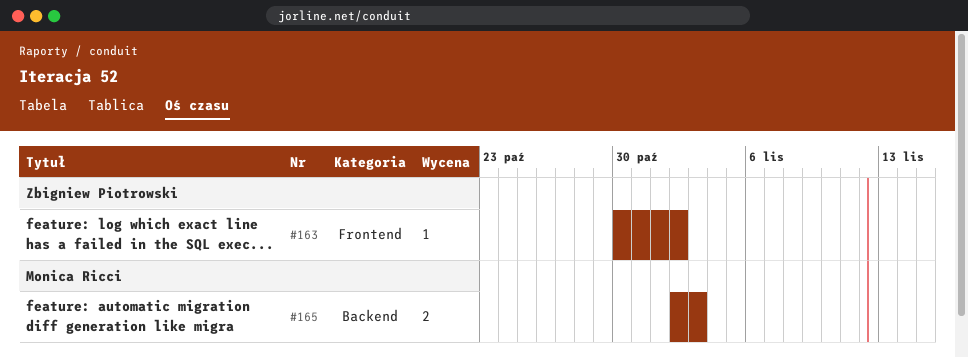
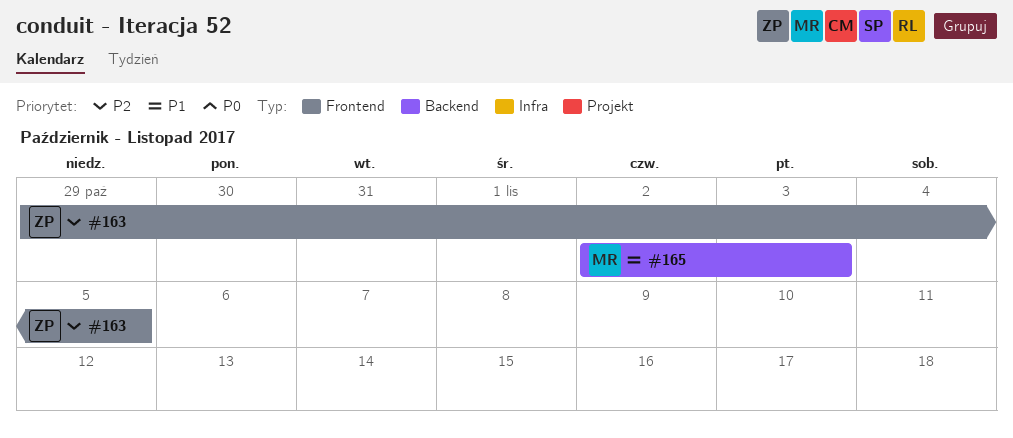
#163, start: Oct 30 -> Oct 29
#163, due: Nov 2 -> Nov 5

